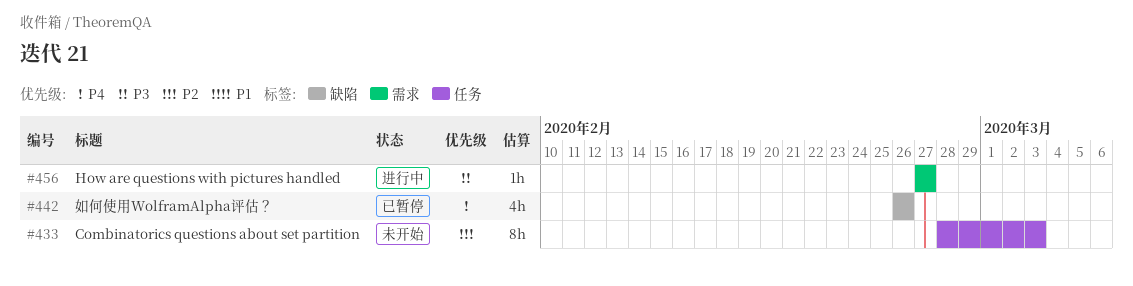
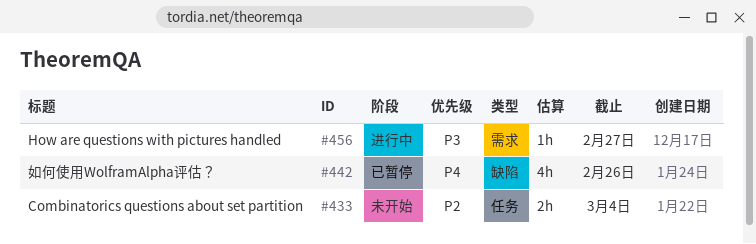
#433, estimate: 8h -> 2h
#433, due: Mar 3 -> Mar 4

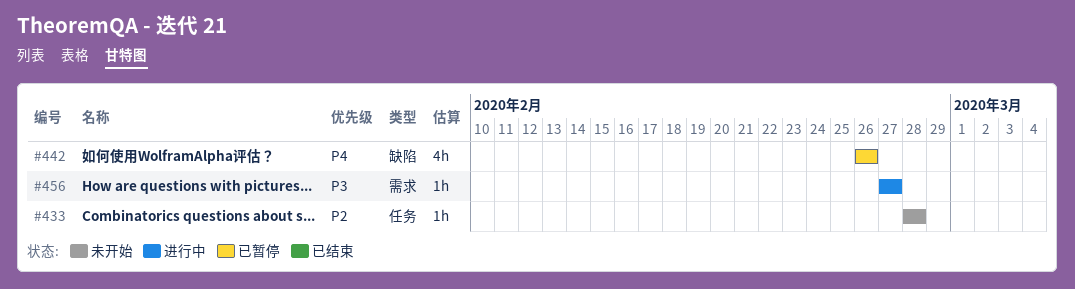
#433, estimate: 2h -> 1h
#433, due: Mar 4 -> Feb 28

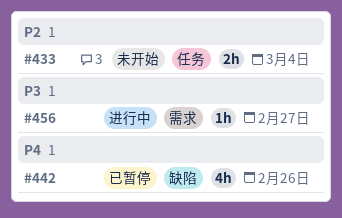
#433, estimate: 1h -> 2h
#433, due: Feb 28 -> Mar 4

